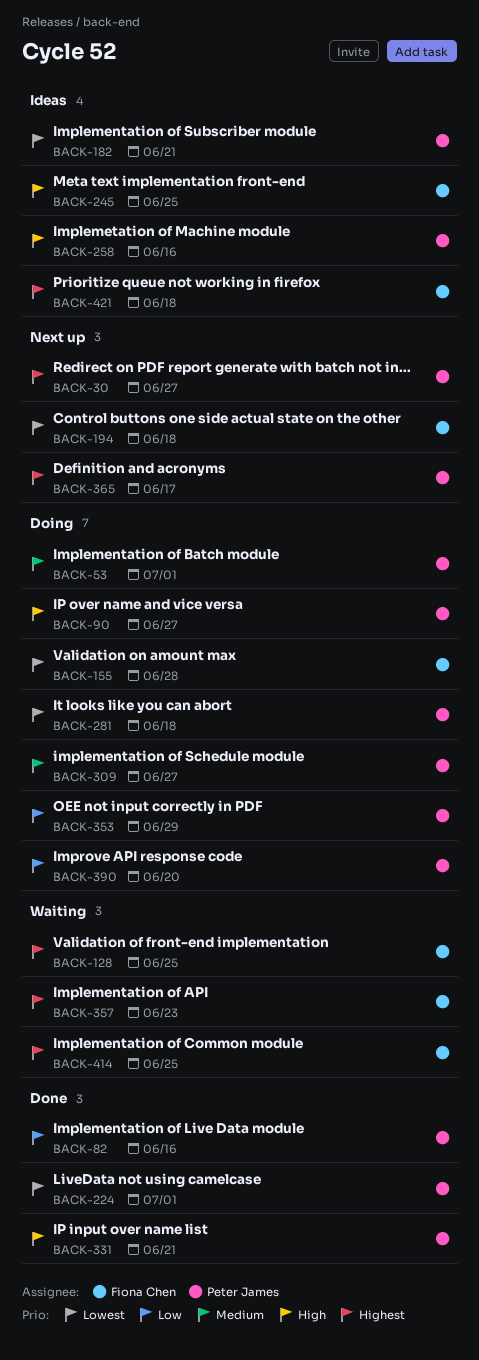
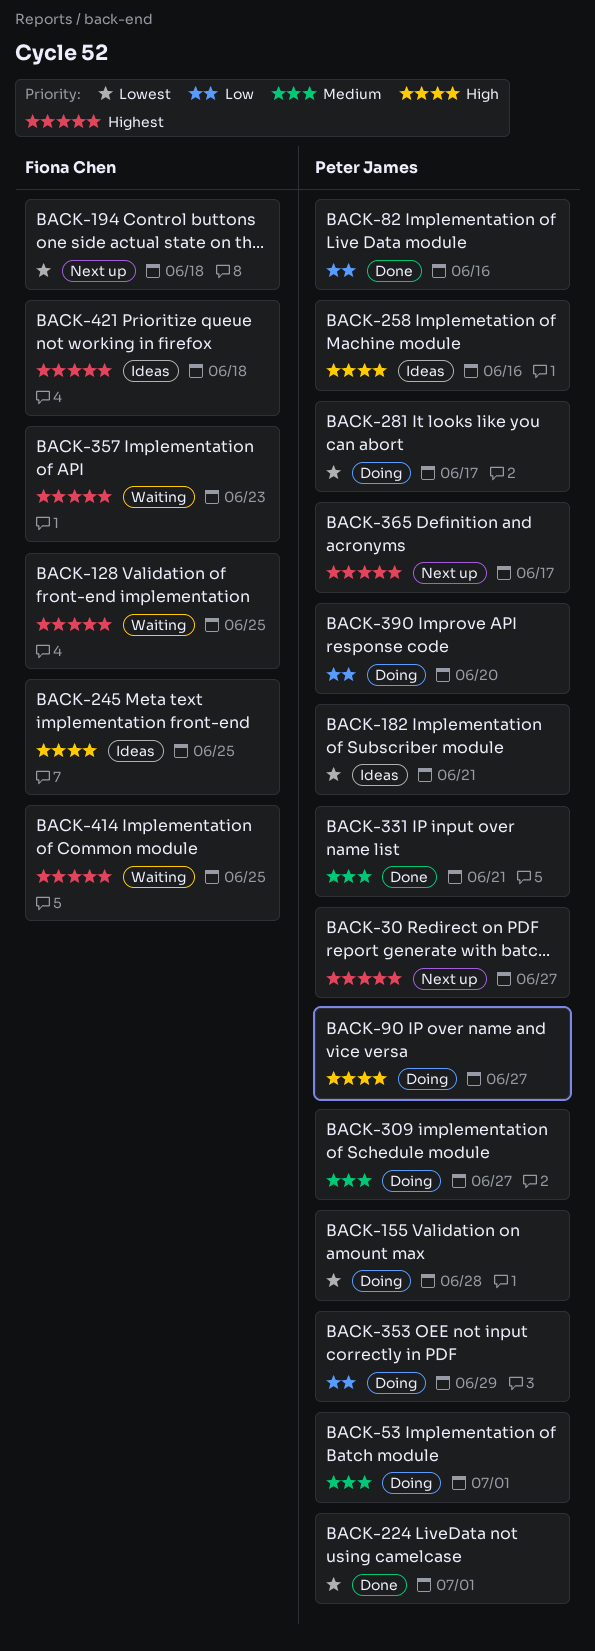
BACK-155, owner: Fiona Chen -> Peter James
BACK-281, due: Jun 18 -> Jun 17
BACK-331, priority: High -> Medium

